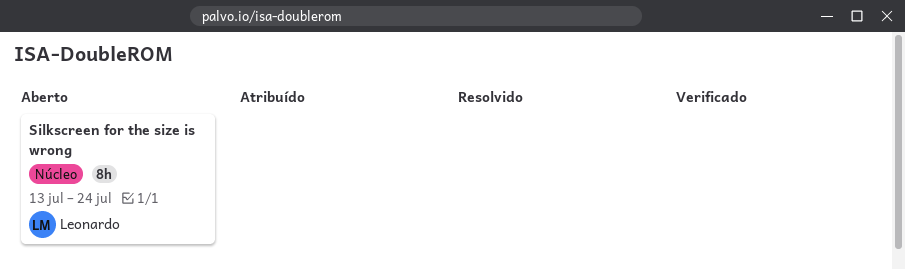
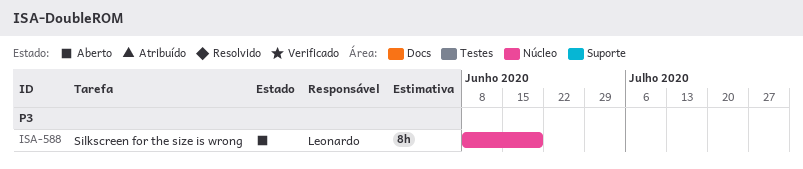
Silkscreen for the size is wrong, start: Jul 13 -> Jun 8
Silkscreen for the size is wrong, due: Jul 24 -> Jun 19

